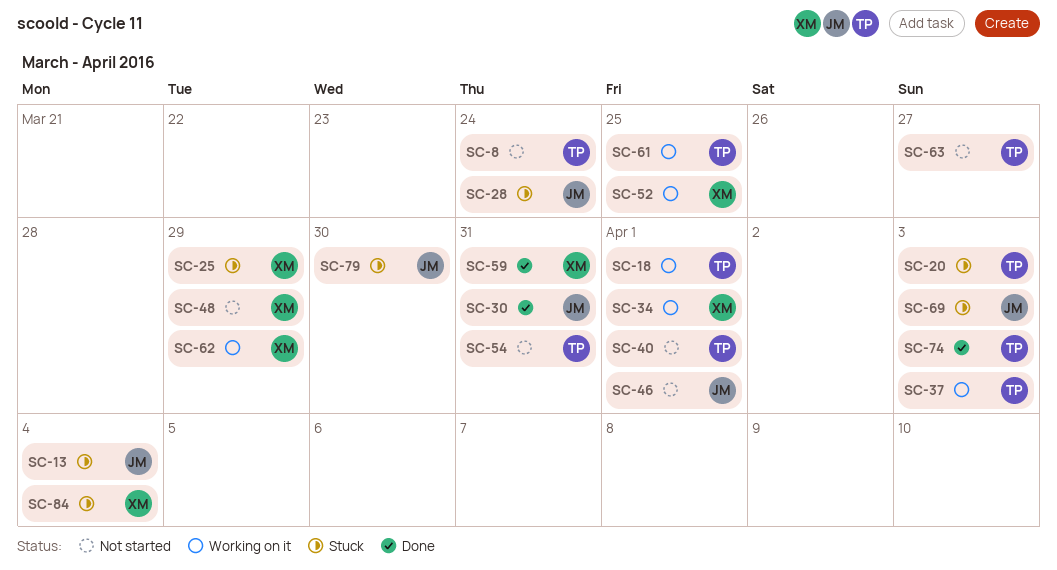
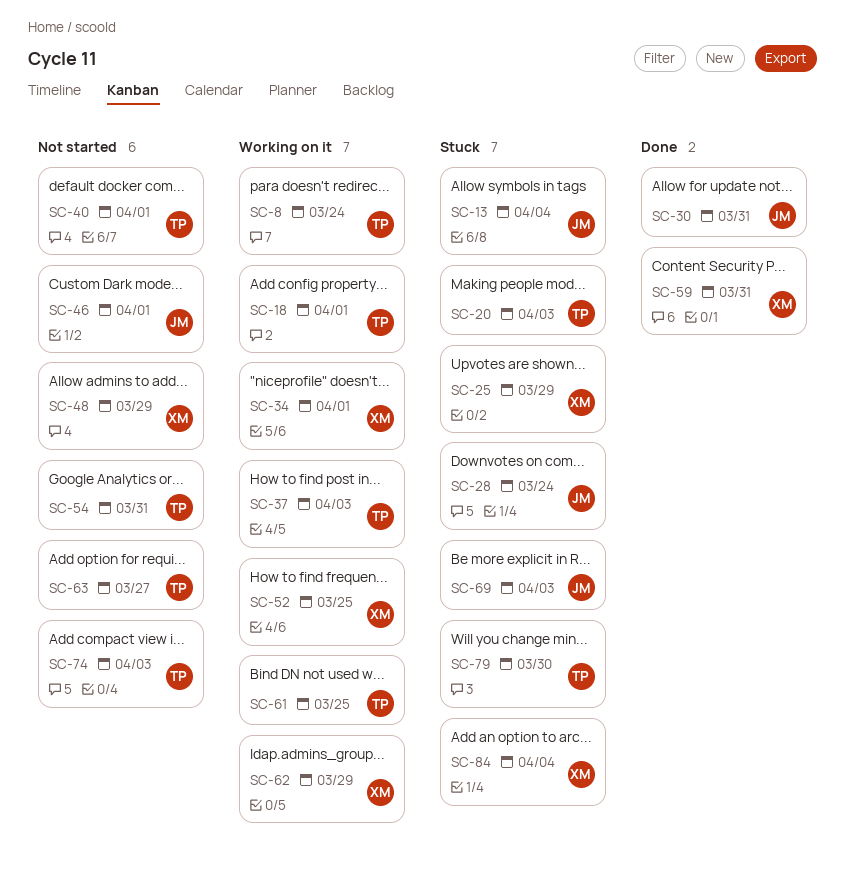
SC-8, status: Not started -> Working on it
SC-74, status: Done -> Not started
SC-79, owner: JM -> TP

